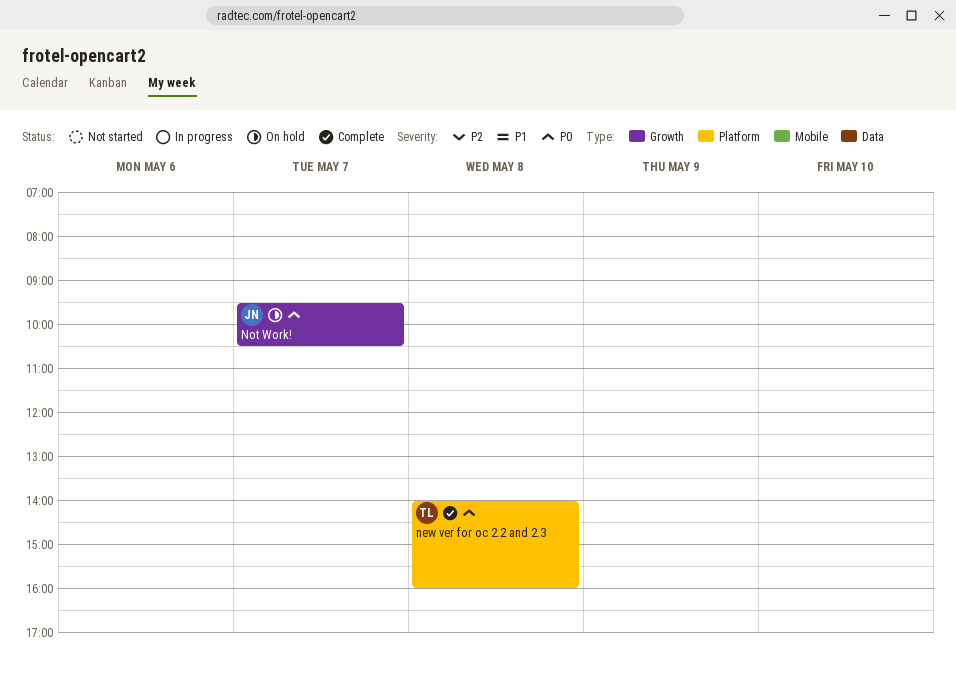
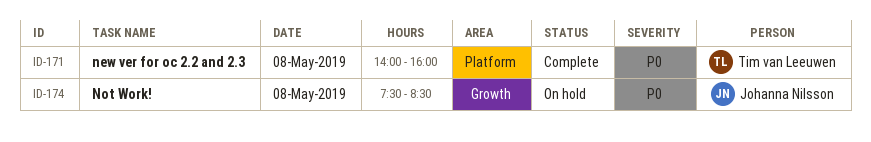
Not Work!, day: May 7 -> May 8
Not Work!, begins: 09:30 -> 07:30
Not Work!, ends: 10:30 -> 08:30

